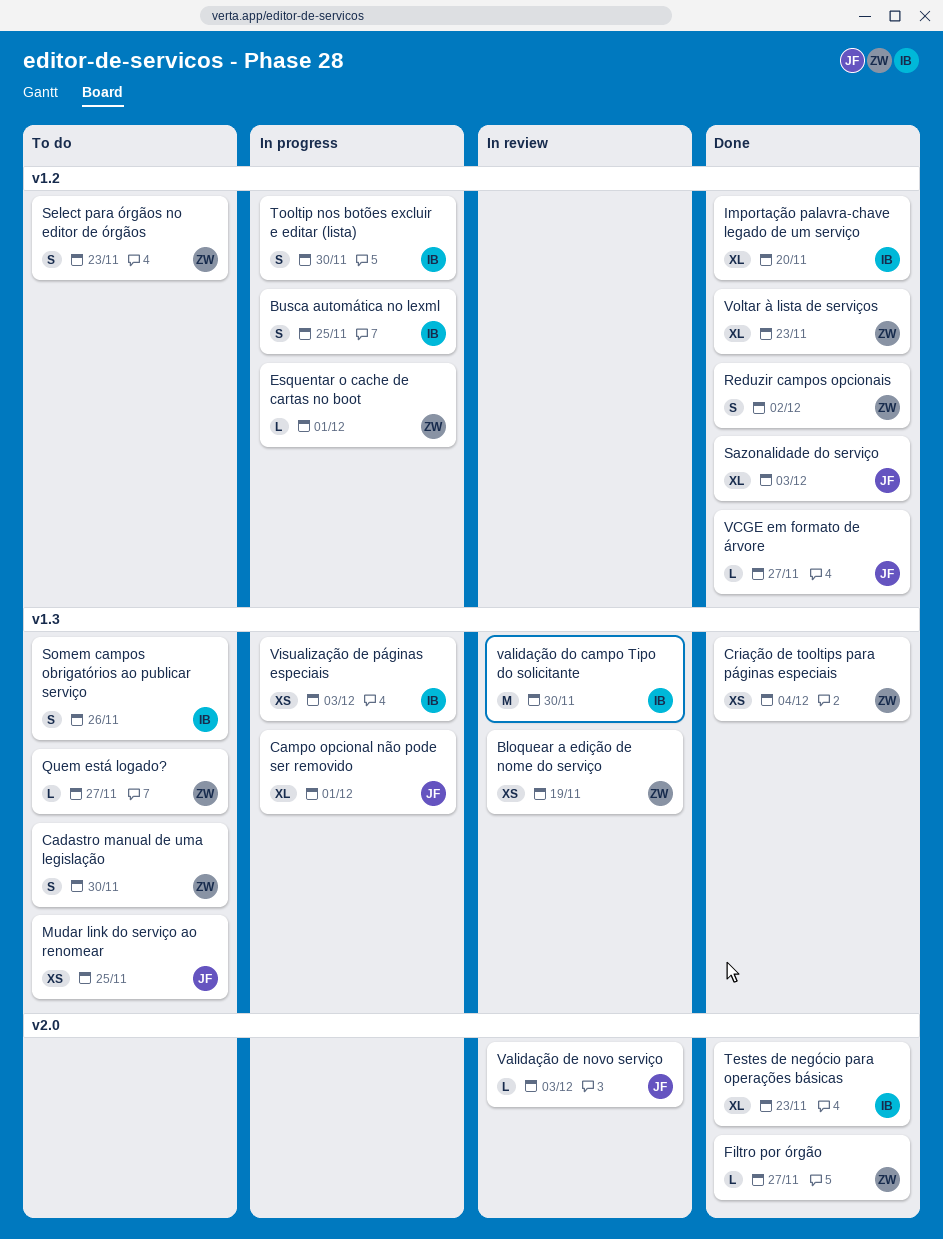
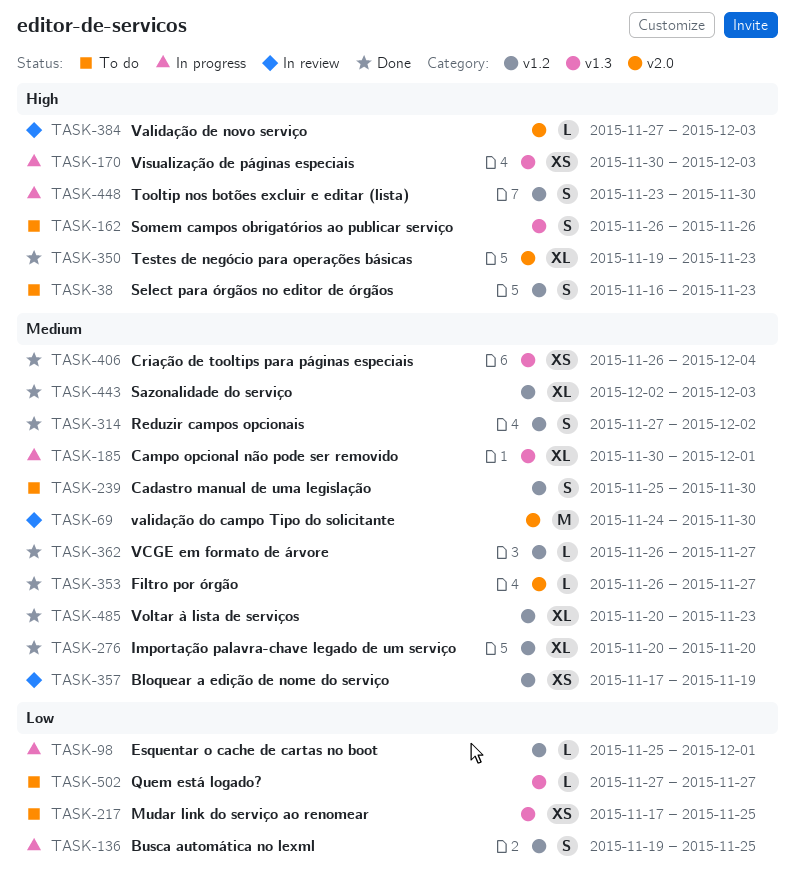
Bloquear a edição de nome do serviço, label: v1.3 -> v1.2
Cadastro manual de uma legislação, label: v1.3 -> v1.2
validação do campo Tipo do solicitante, label: v1.3 -> v2.0

